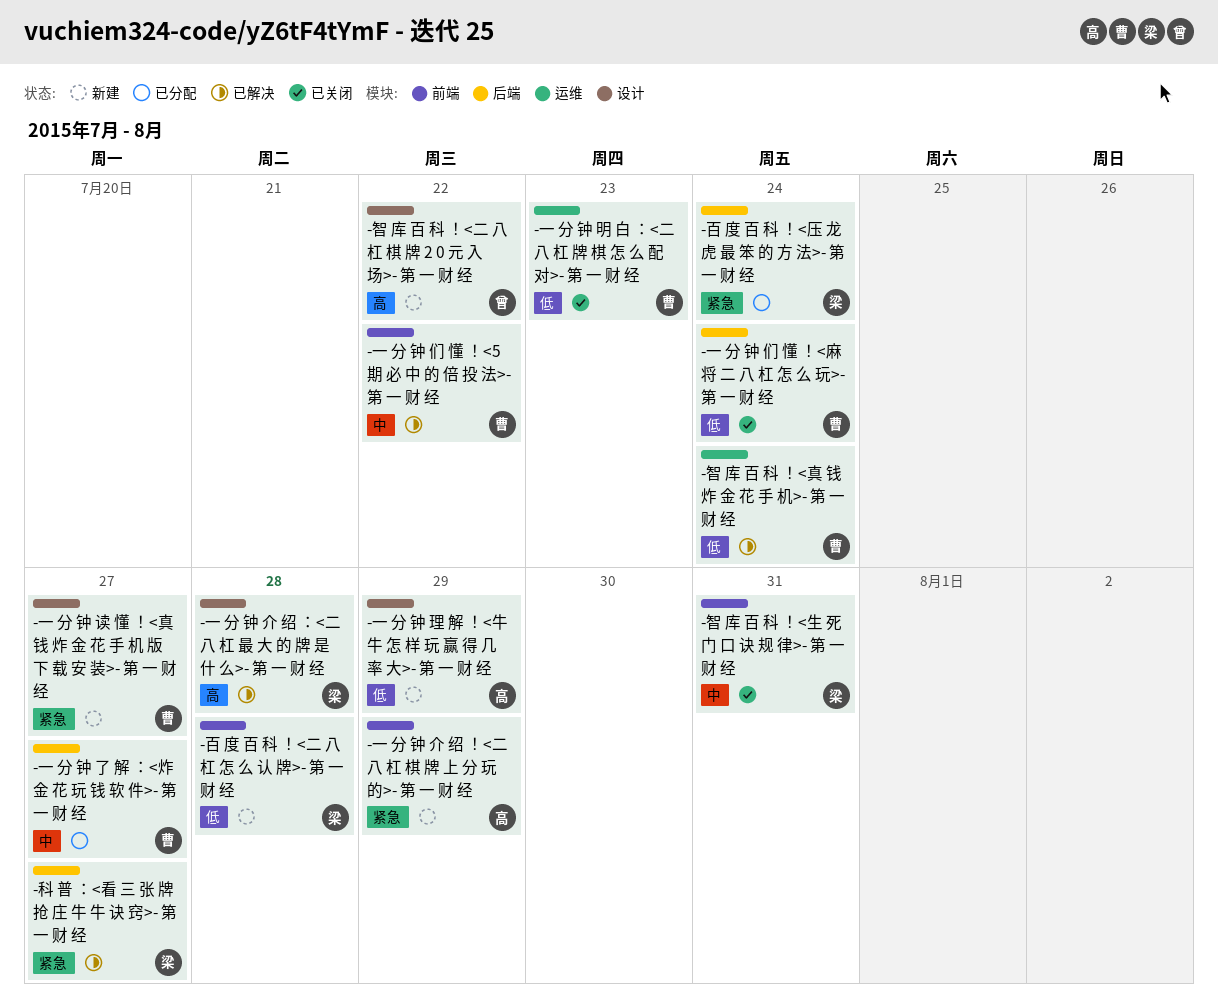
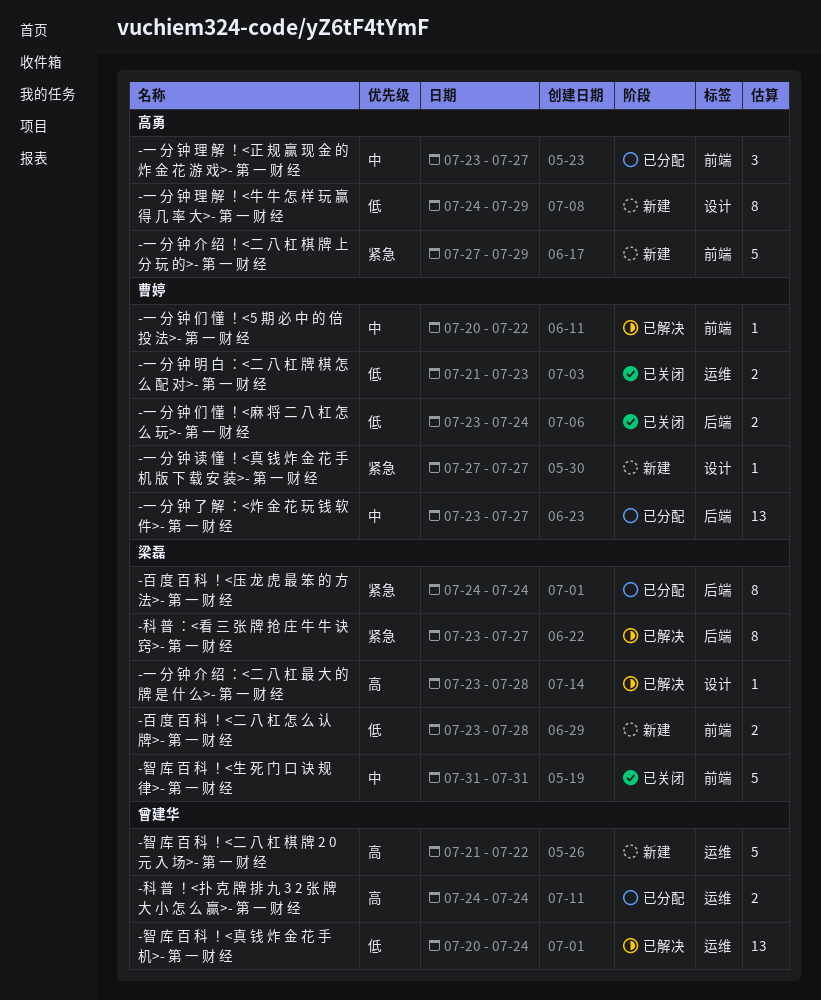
-一 分 钟 理 解 ！<正 规 赢 现 金 的 炸 金 花 游 戏>- 第 一 财 经: none -> present
-智 库 百 科 ！<二 八 杠 棋 牌 2 0 元 入 场>- 第 一 财 经, label: 设计 -> 运维
-智 库 百 科 ！<真 钱 炸 金 花 手 机>- 第 一 财 经, owner: 曹婷 -> 曾建华
-科 普 ！<扑 克 牌 排 九 3 2 张 牌 大 小 怎 么 赢>- 第 一 财 经: none -> present

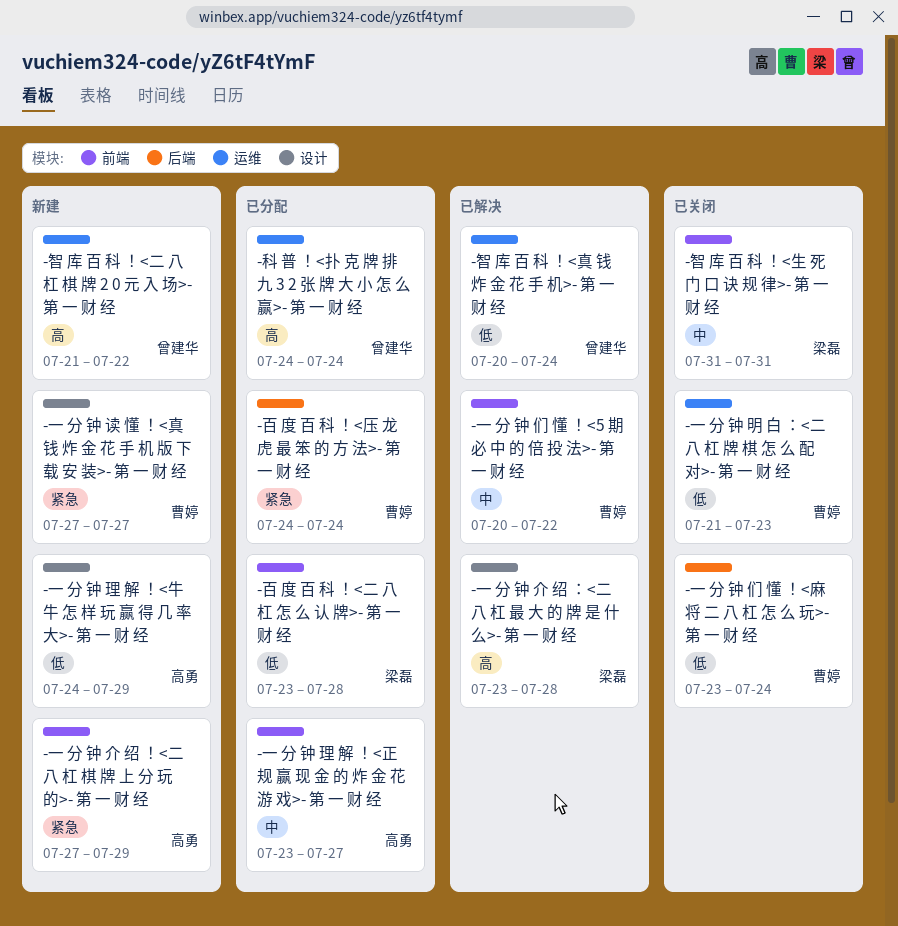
-一 分 钟 了 解 ：<炸 金 花 玩 钱 软 件>- 第 一 财 经: present -> none
-百 度 百 科 ！<二 八 杠 怎 么 认 牌>- 第 一 财 经, status: 新建 -> 已分配
-百 度 百 科 ！<压 龙 虎 最 笨 的 方 法>- 第 一 财 经, owner: 梁磊 -> 曹婷
-科 普 ：<看 三 张 牌 抢 庄 牛 牛 诀 窍>- 第 一 财 经: present -> none

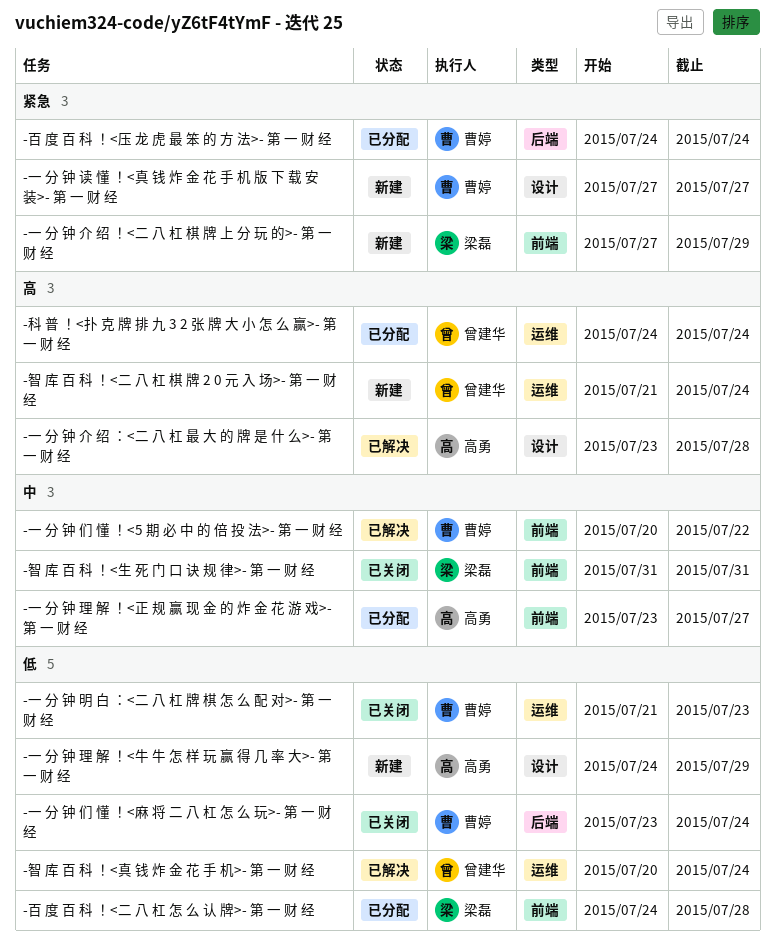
-一 分 钟 介 绍 ！<二 八 杠 棋 牌 上 分 玩 的>- 第 一 财 经, owner: 高勇 -> 梁磊
-一 分 钟 介 绍 ：<二 八 杠 最 大 的 牌 是 什 么>- 第 一 财 经, owner: 梁磊 -> 高勇
-智 库 百 科 ！<二 八 杠 棋 牌 2 0 元 入 场>- 第 一 财 经, due: Jul 22 -> Jul 24
-百 度 百 科 ！<二 八 杠 怎 么 认 牌>- 第 一 财 经, start: Jul 23 -> Jul 24

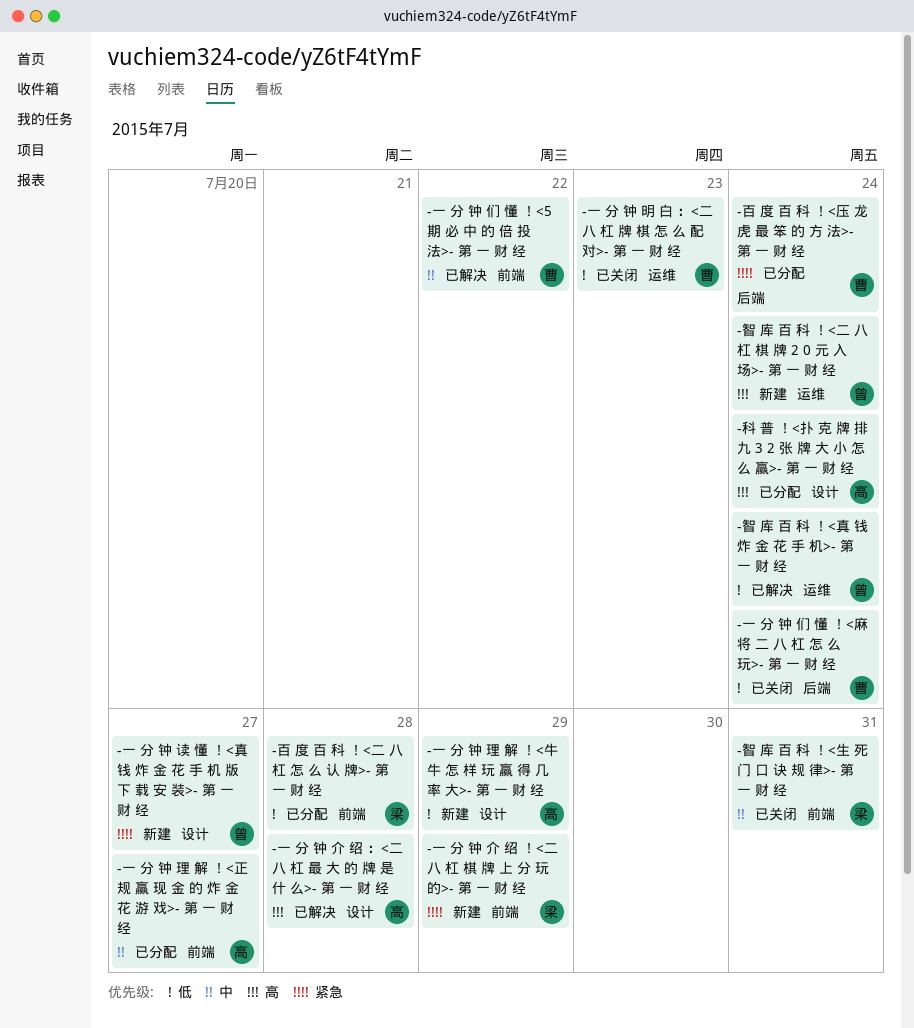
-一 分 钟 读 懂 ！<真 钱 炸 金 花 手 机 版 下 载 安 装>- 第 一 财 经, owner: 曹婷 -> 曾建华
-科 普 ！<扑 克 牌 排 九 3 2 张 牌 大 小 怎 么 赢>- 第 一 财 经, owner: 曾建华 -> 高勇
-科 普 ！<扑 克 牌 排 九 3 2 张 牌 大 小 怎 么 赢>- 第 一 财 经, label: 运维 -> 设计

